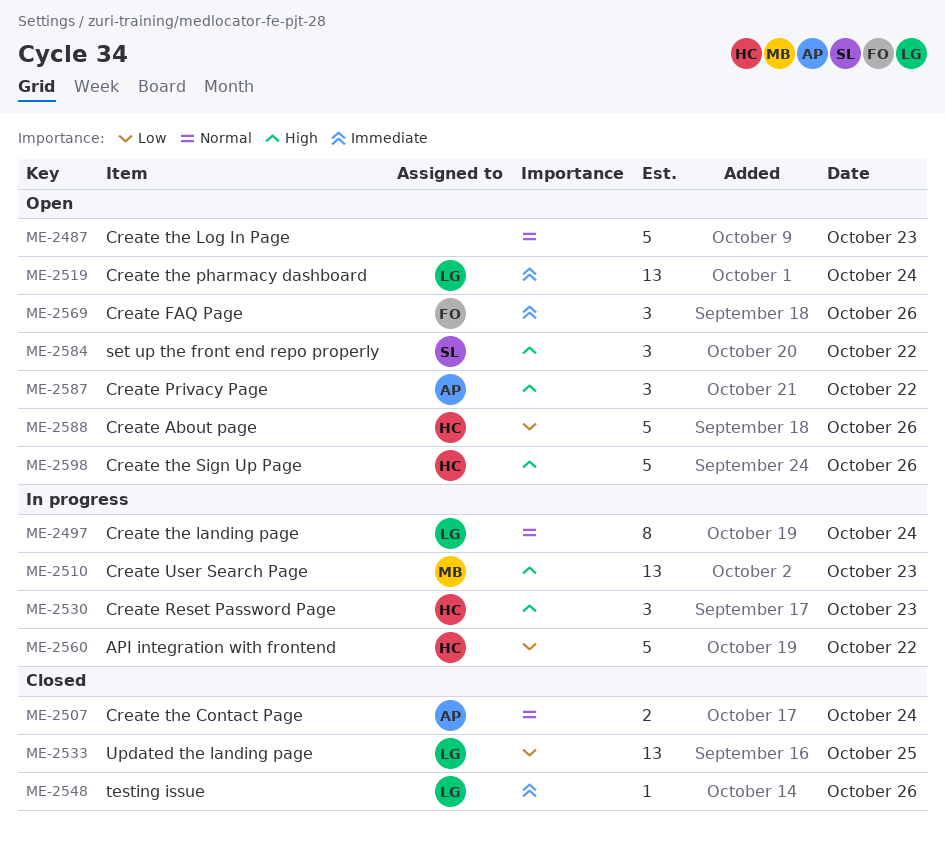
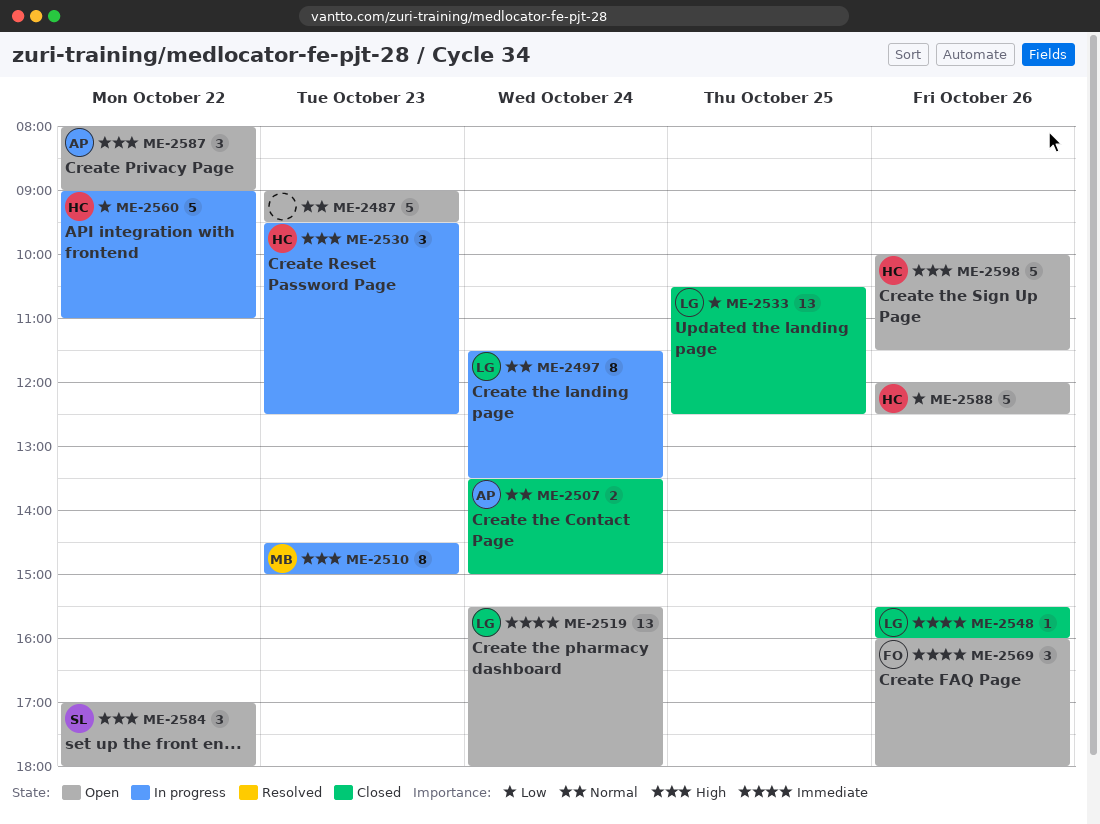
ME-2510, estimate: 13 -> 8

